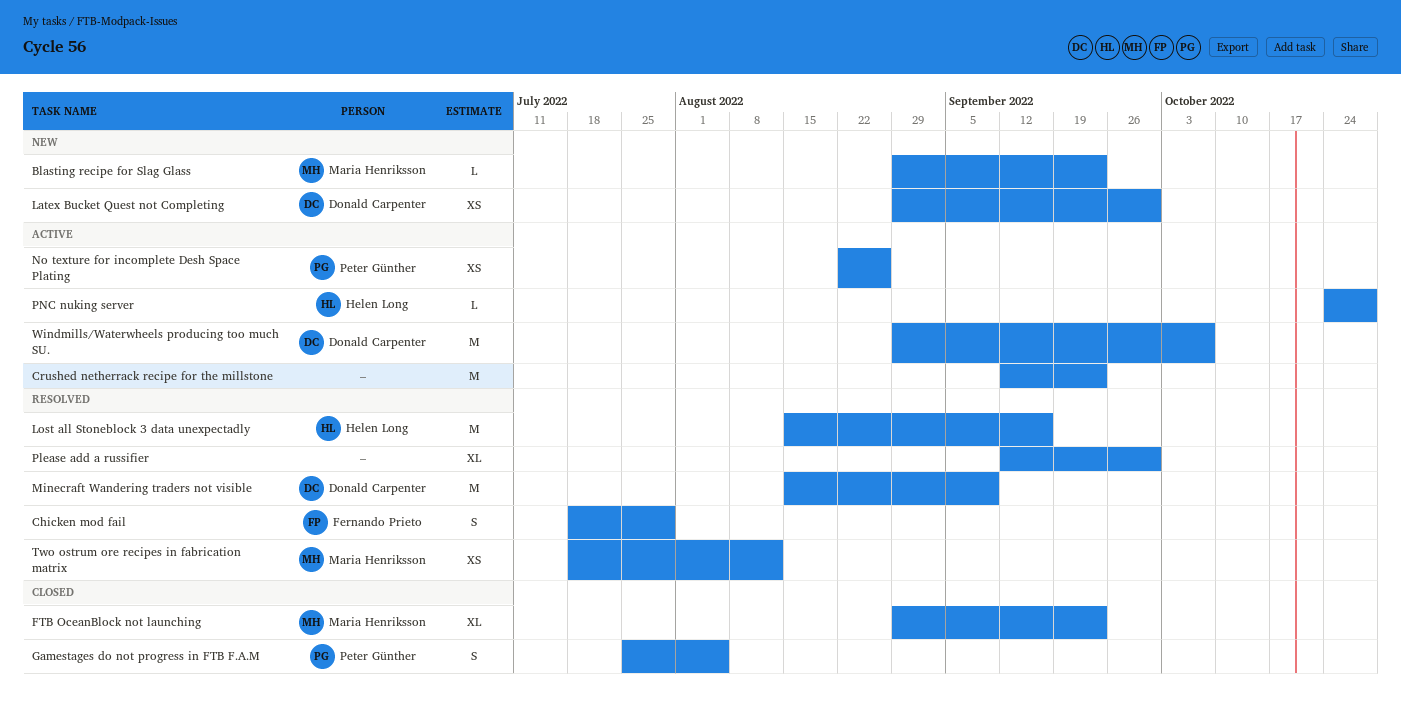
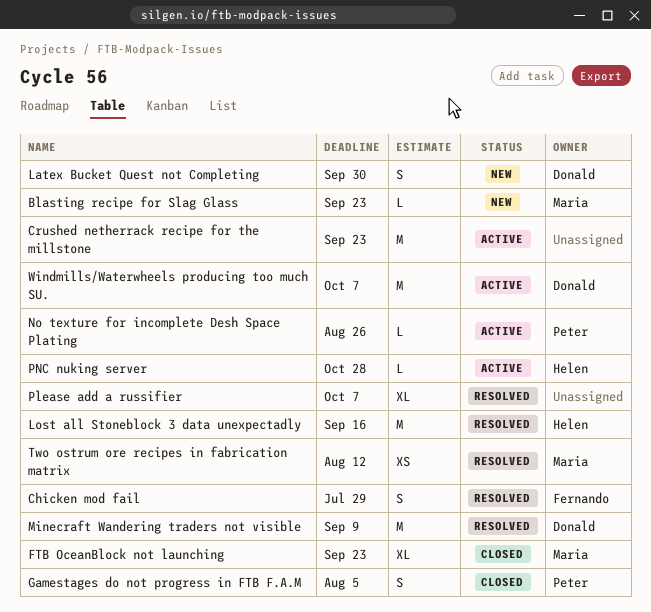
Latex Bucket Quest not Completing, estimate: XS -> S
No texture for incomplete Desh Space Plating, estimate: XS -> L
Please add a russifier, due: Sep 30 -> Oct 7

